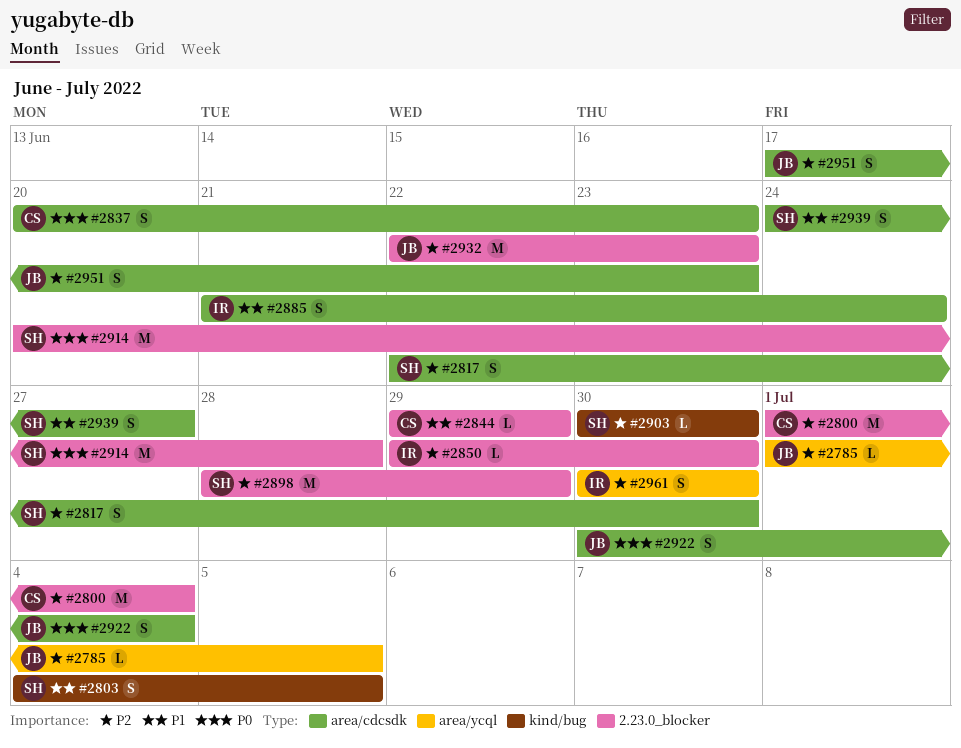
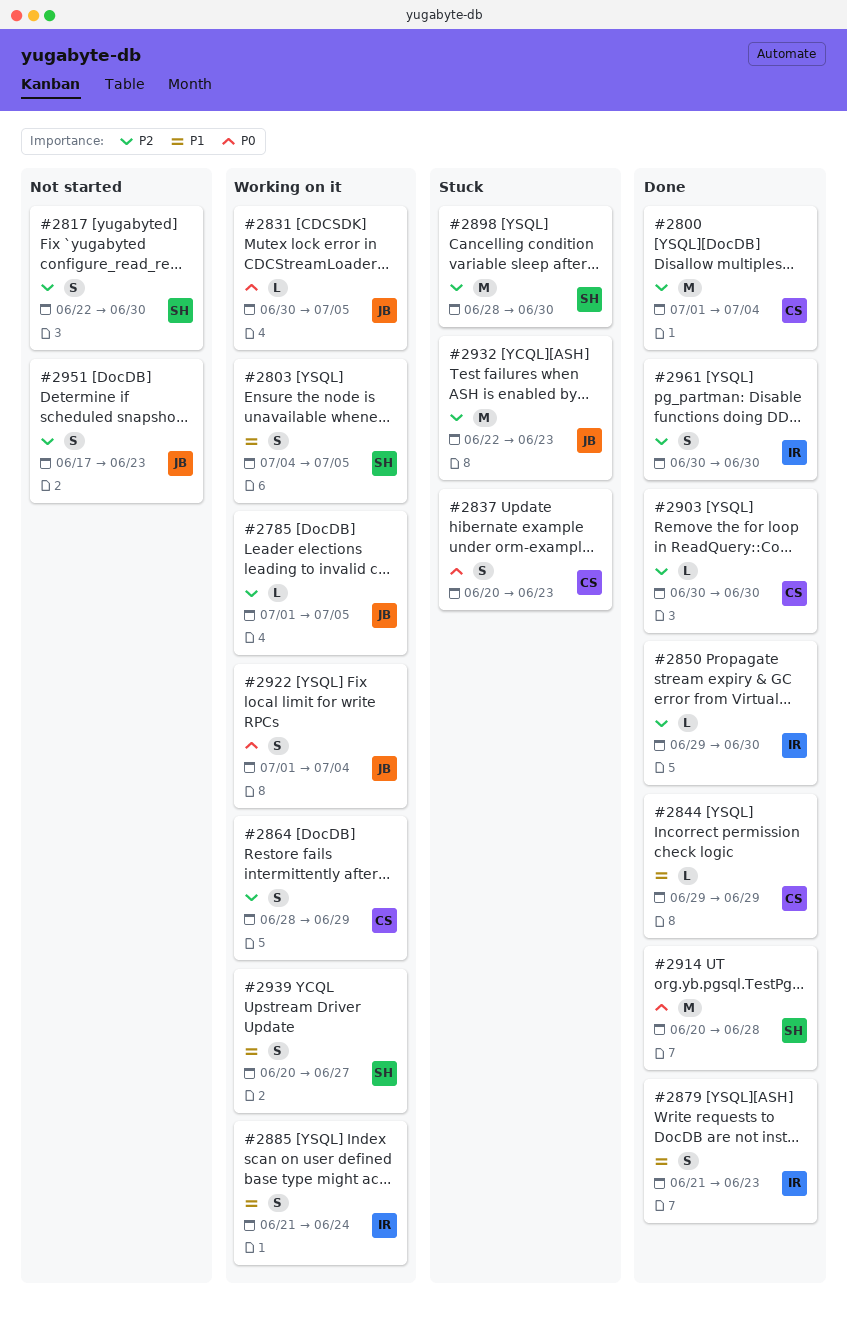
#2831: none -> present
#2864: none -> present
#2879: none -> present
#2898, due: Jun 29 -> Jun 30
#2903, owner: SH -> CS
#2922, start: Jun 30 -> Jul 1
#2939, start: Jun 24 -> Jun 20

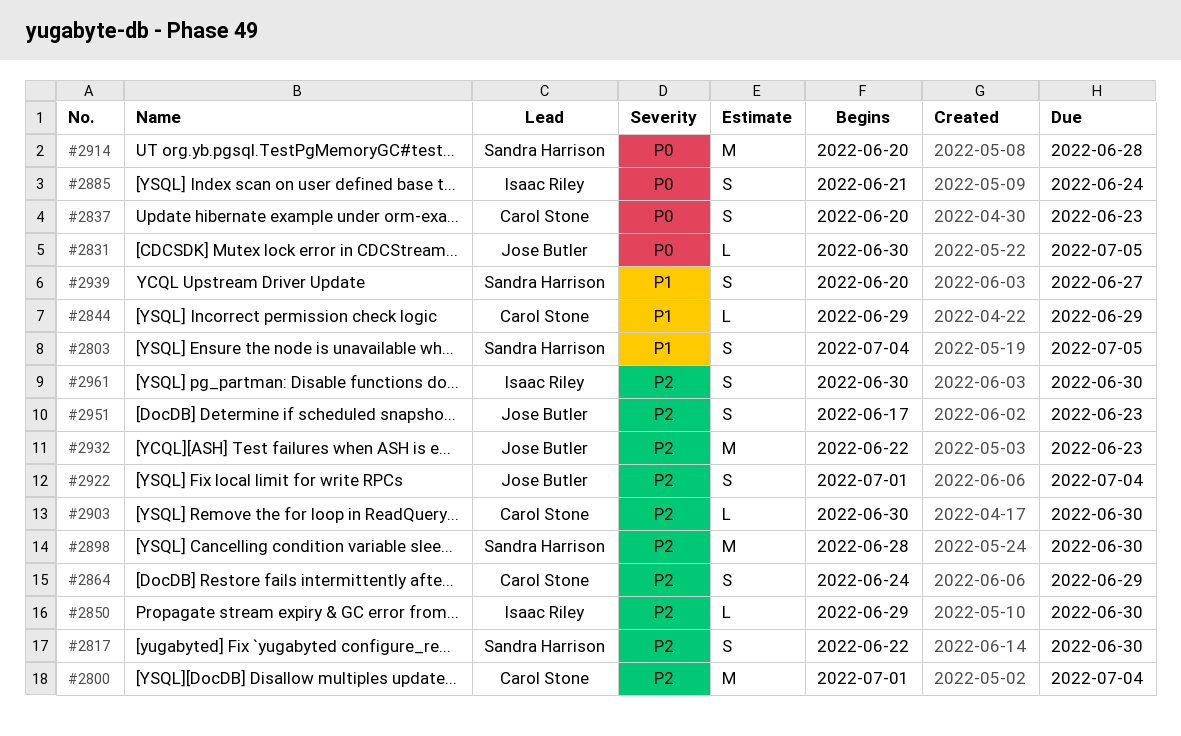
#2785: present -> none
#2864, start: Jun 28 -> Jun 24
#2879: present -> none
#2885, priority: P1 -> P0
#2922, priority: P0 -> P2

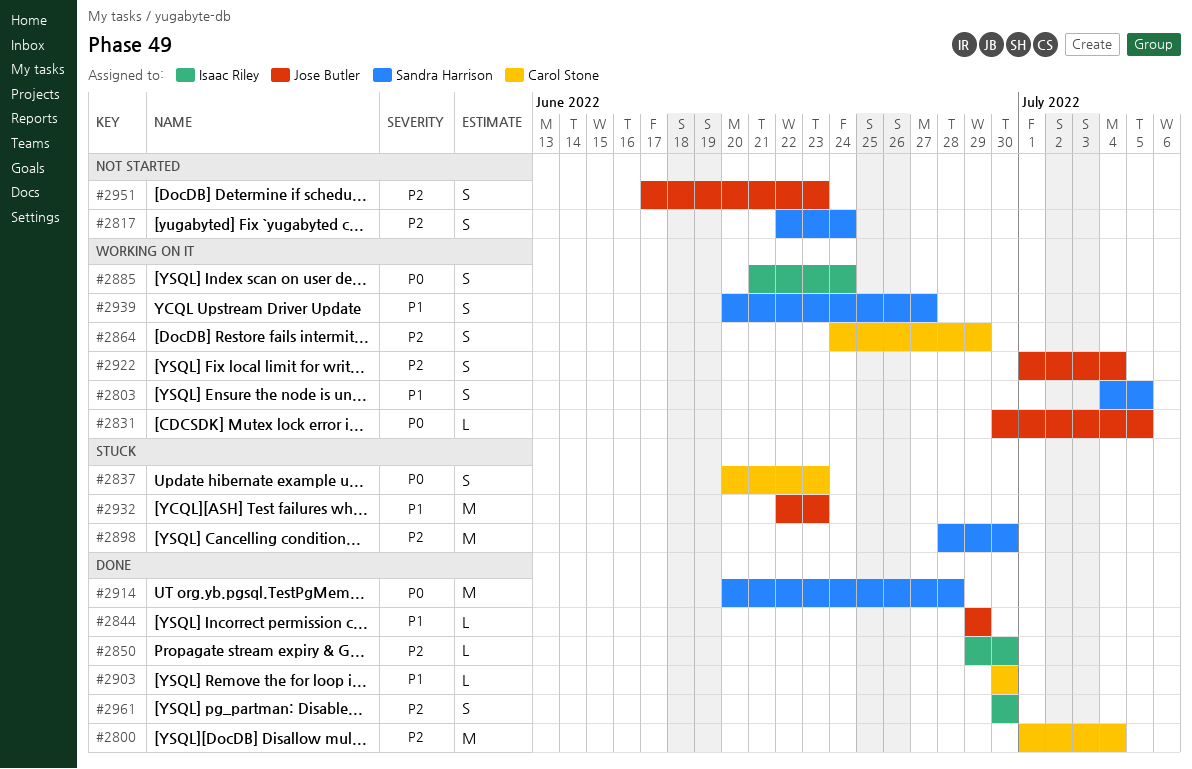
#2817, due: Jun 30 -> Jun 24
#2844, owner: Carol Stone -> Jose Butler
#2903, priority: P2 -> P1
#2932, priority: P2 -> P1

